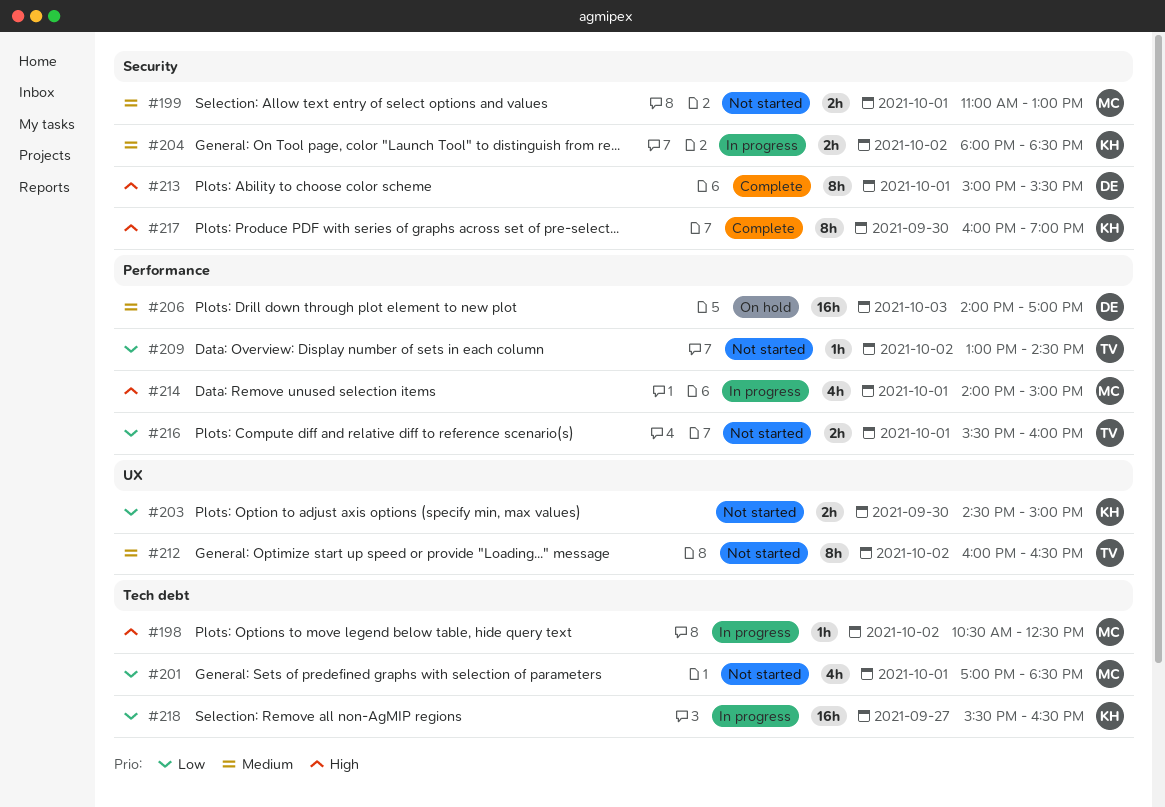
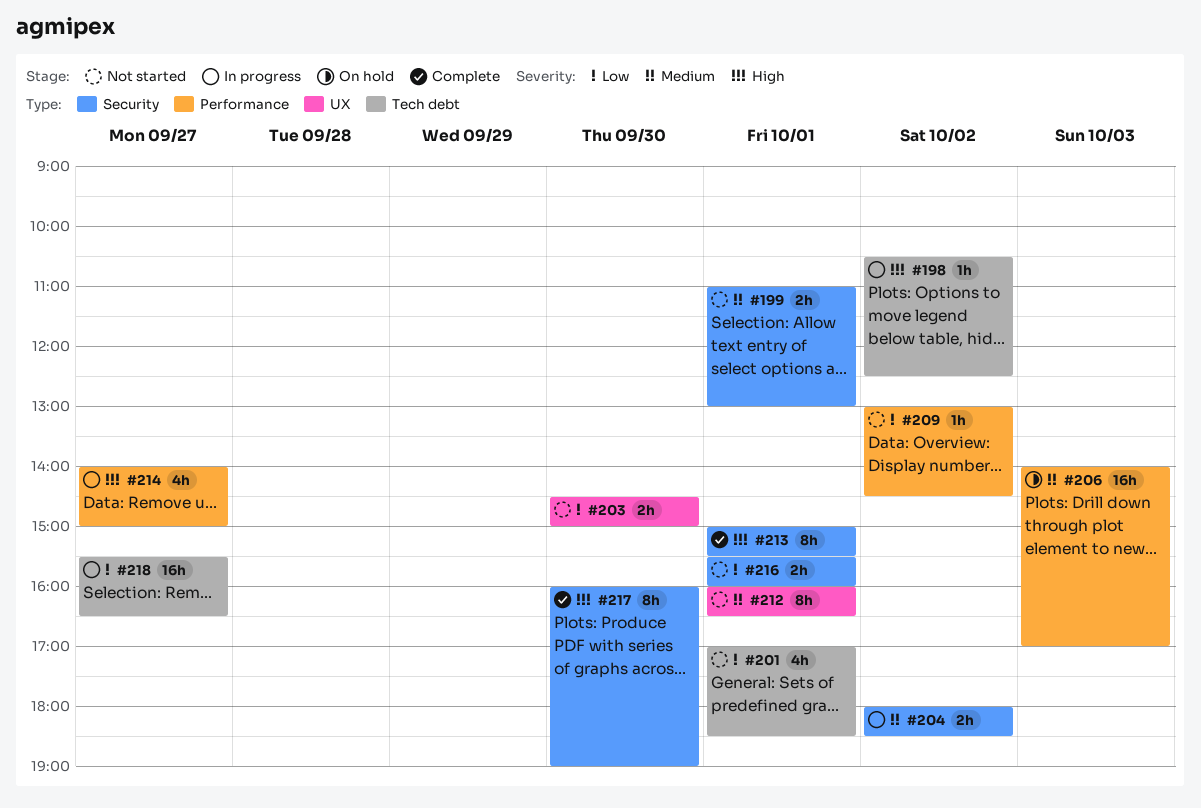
#212, day: Oct 2 -> Oct 1
#214, day: Oct 1 -> Sep 27
#216, label: Performance -> Security

